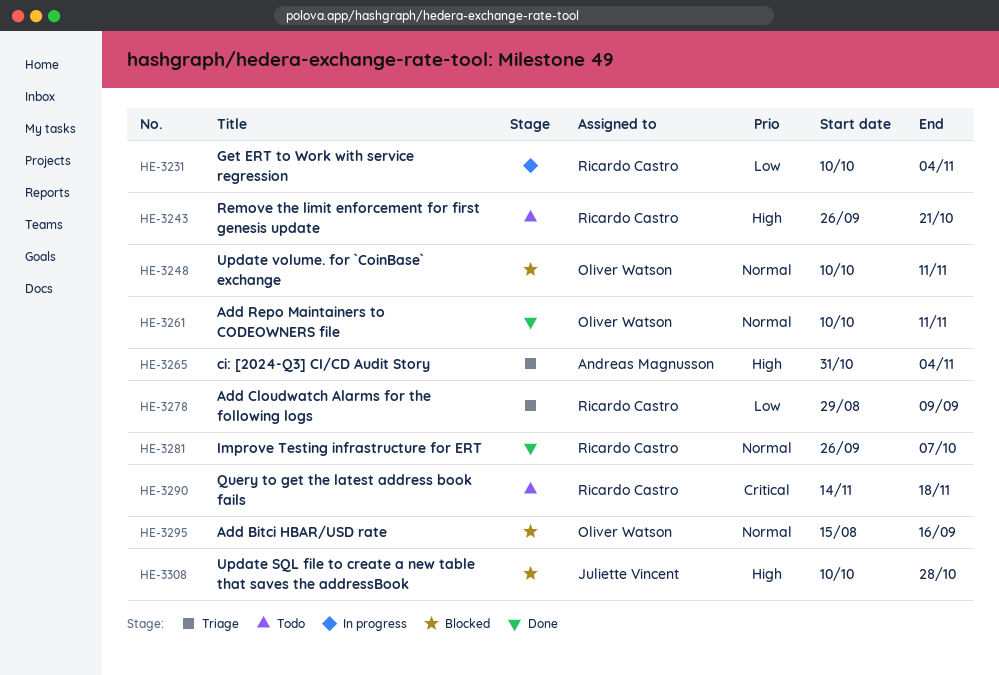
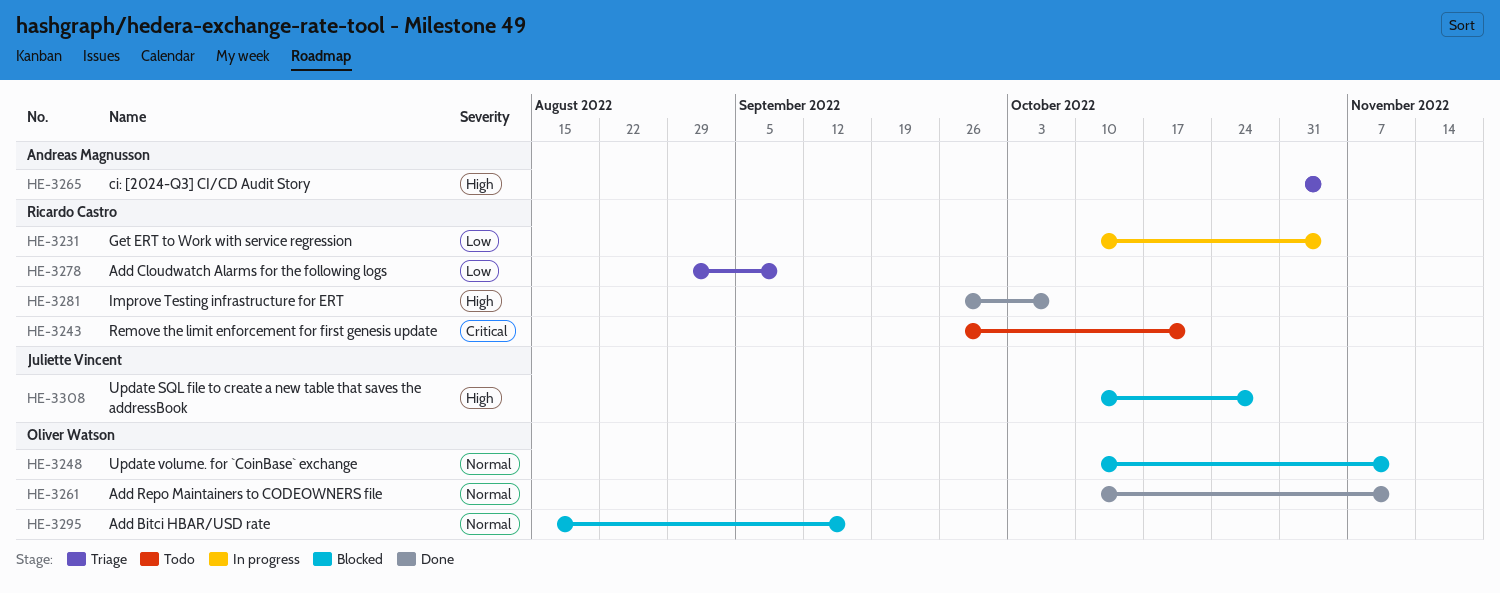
HE-3243, priority: High -> Critical
HE-3281, priority: Normal -> High
HE-3290: present -> none

